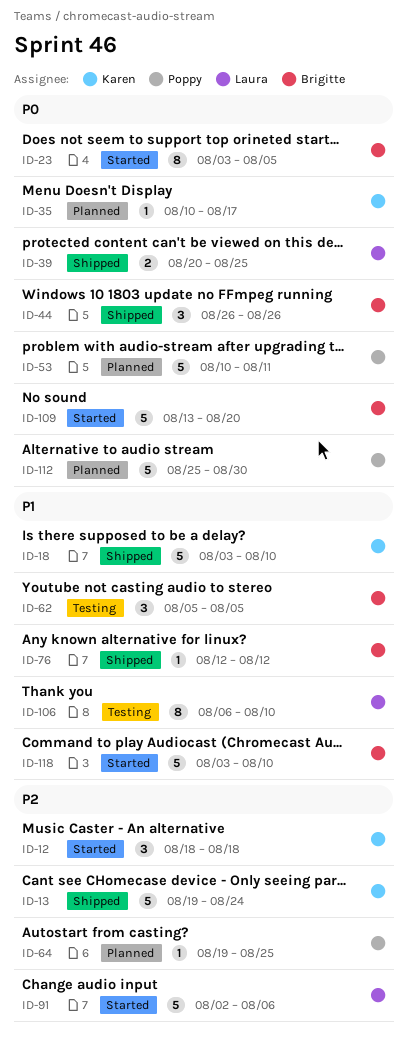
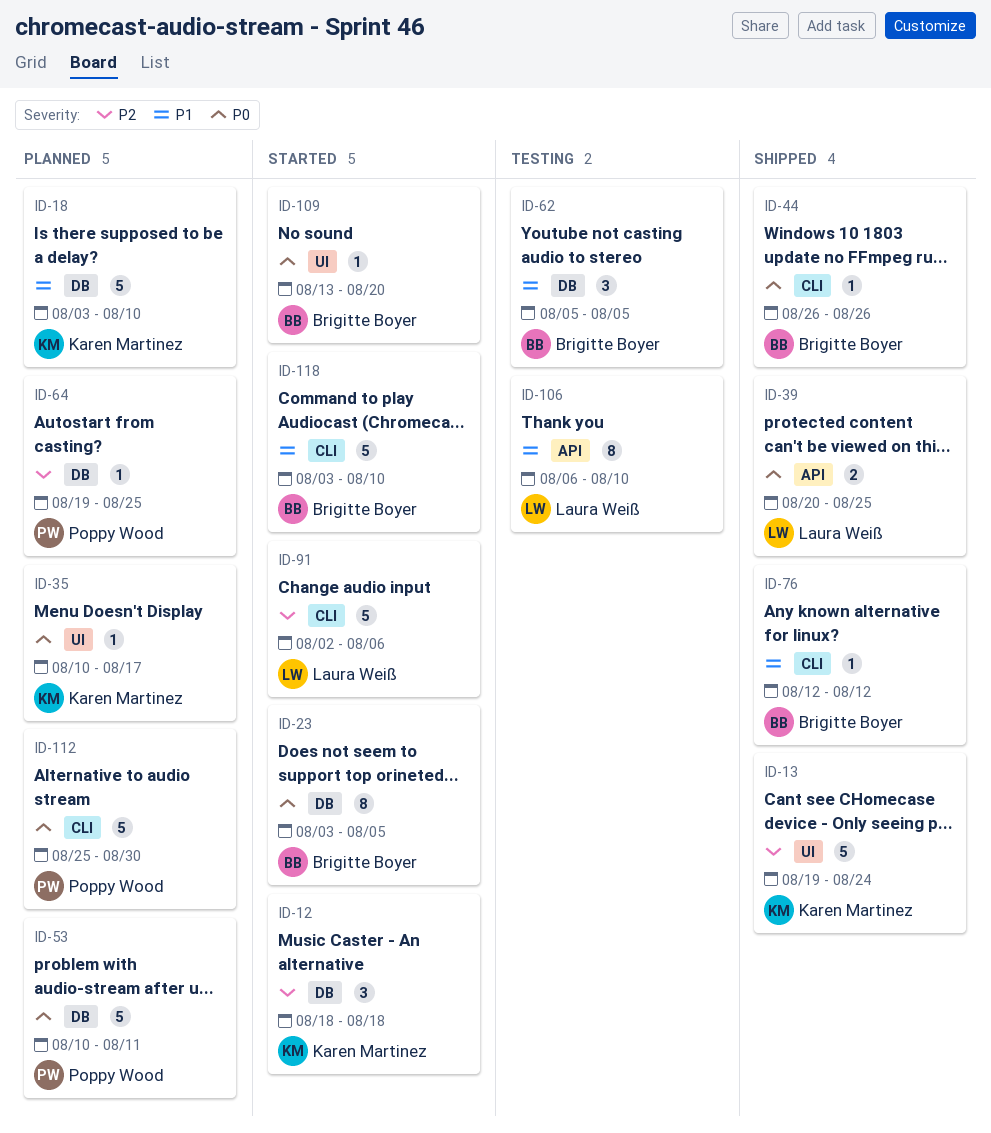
ID-18, status: Shipped -> Planned
ID-44, estimate: 3 -> 1
ID-109, estimate: 5 -> 1

